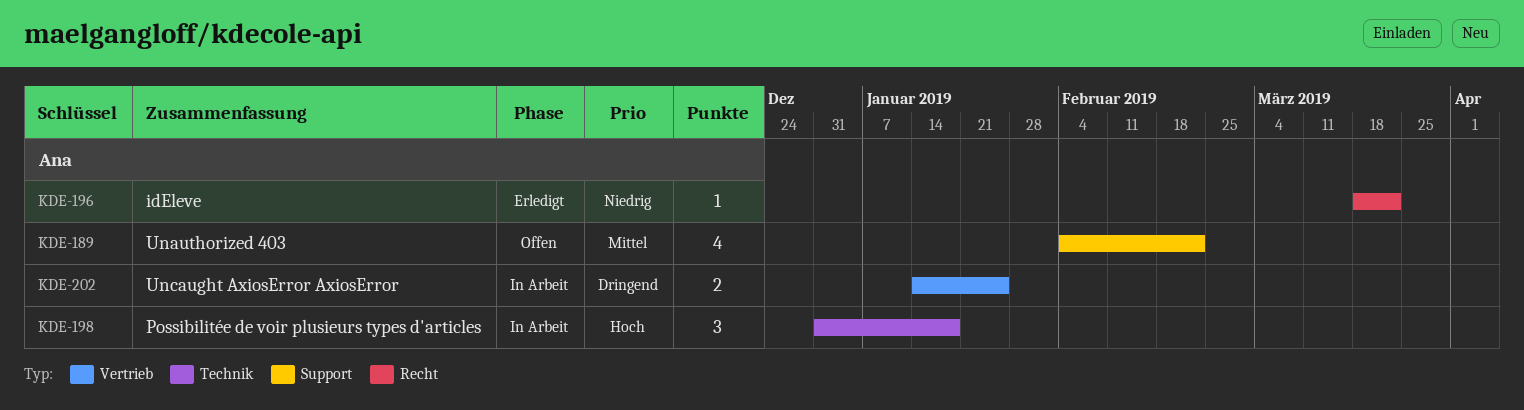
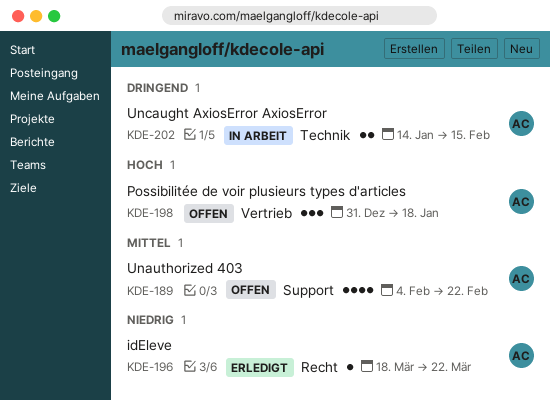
KDE-198, status: In Arbeit -> Offen
KDE-198, label: Technik -> Vertrieb
KDE-202, label: Vertrieb -> Technik
KDE-202, due: Jan 25 -> Feb 15

